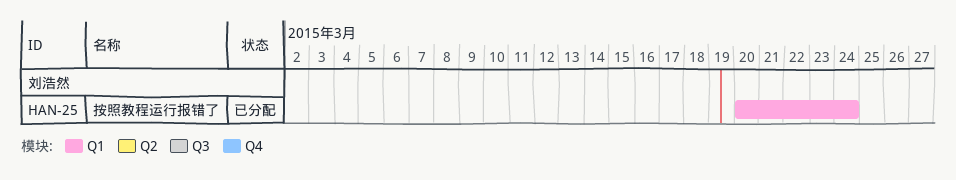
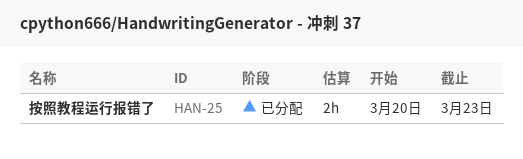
HAN-25, due: Mar 24 -> Mar 23

